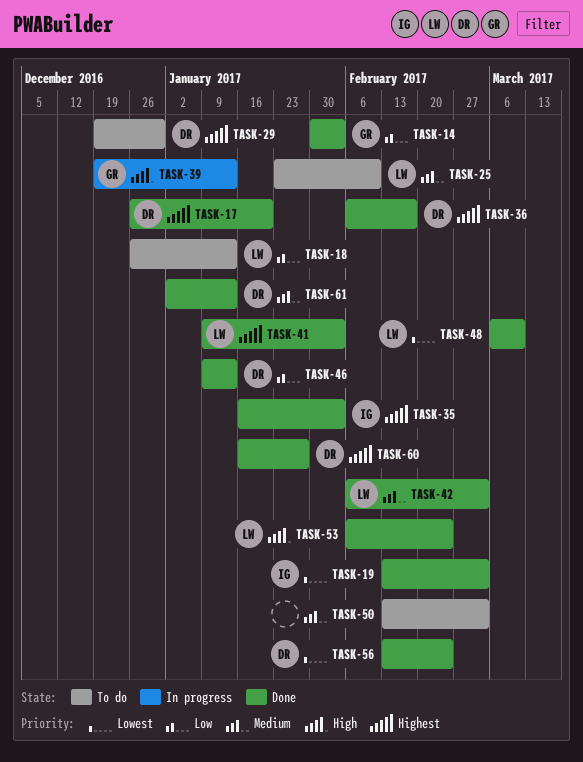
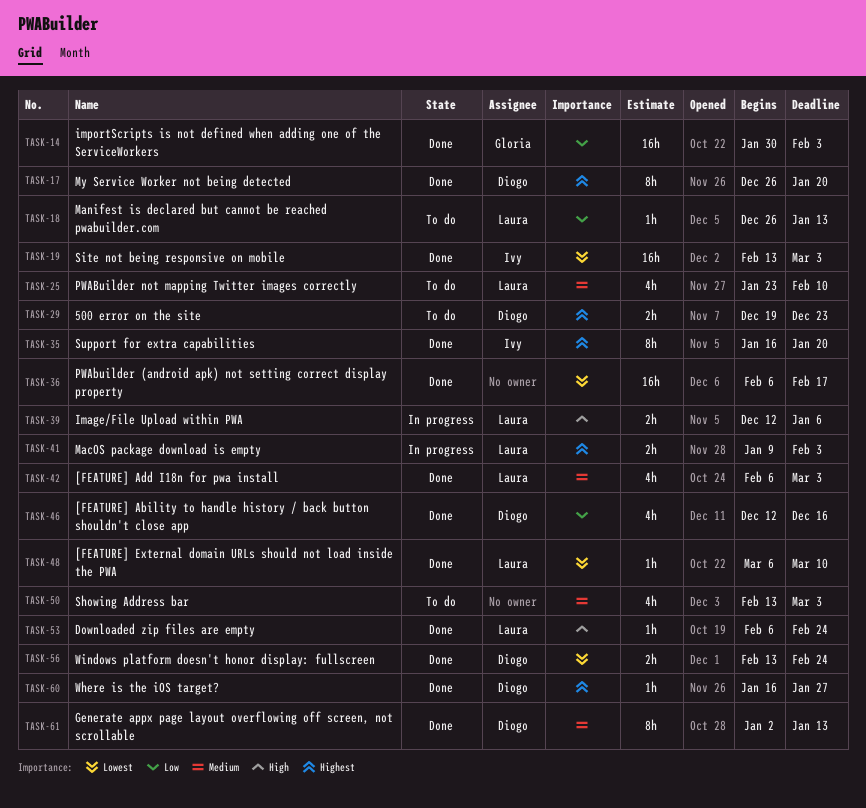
TASK-29, due: Dec 30 -> Dec 23
TASK-35, due: Feb 3 -> Jan 20
TASK-36, owner: Diogo -> none
TASK-36, priority: Highest -> Lowest
TASK-39, owner: Gloria -> Laura
TASK-39, start: Dec 19 -> Dec 12
TASK-39, due: Jan 13 -> Jan 6
TASK-41, status: Done -> In progress
TASK-46, start: Jan 9 -> Dec 12
TASK-46, due: Jan 13 -> Dec 16

